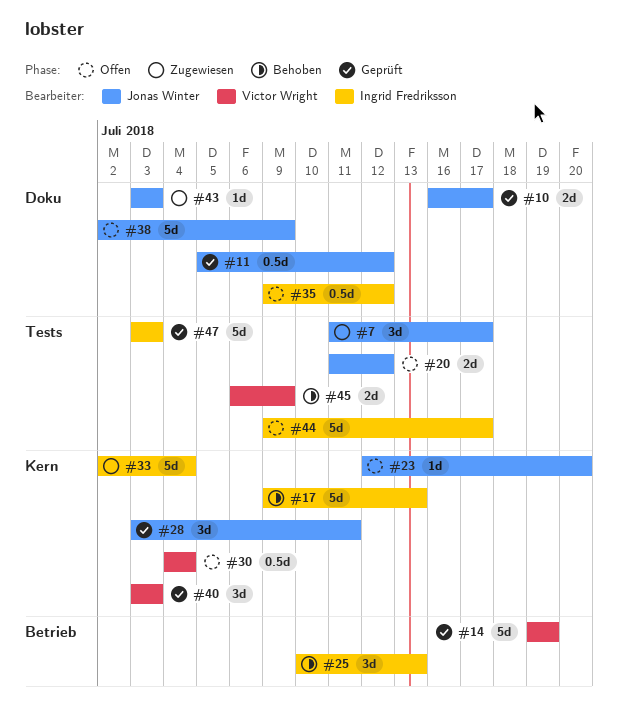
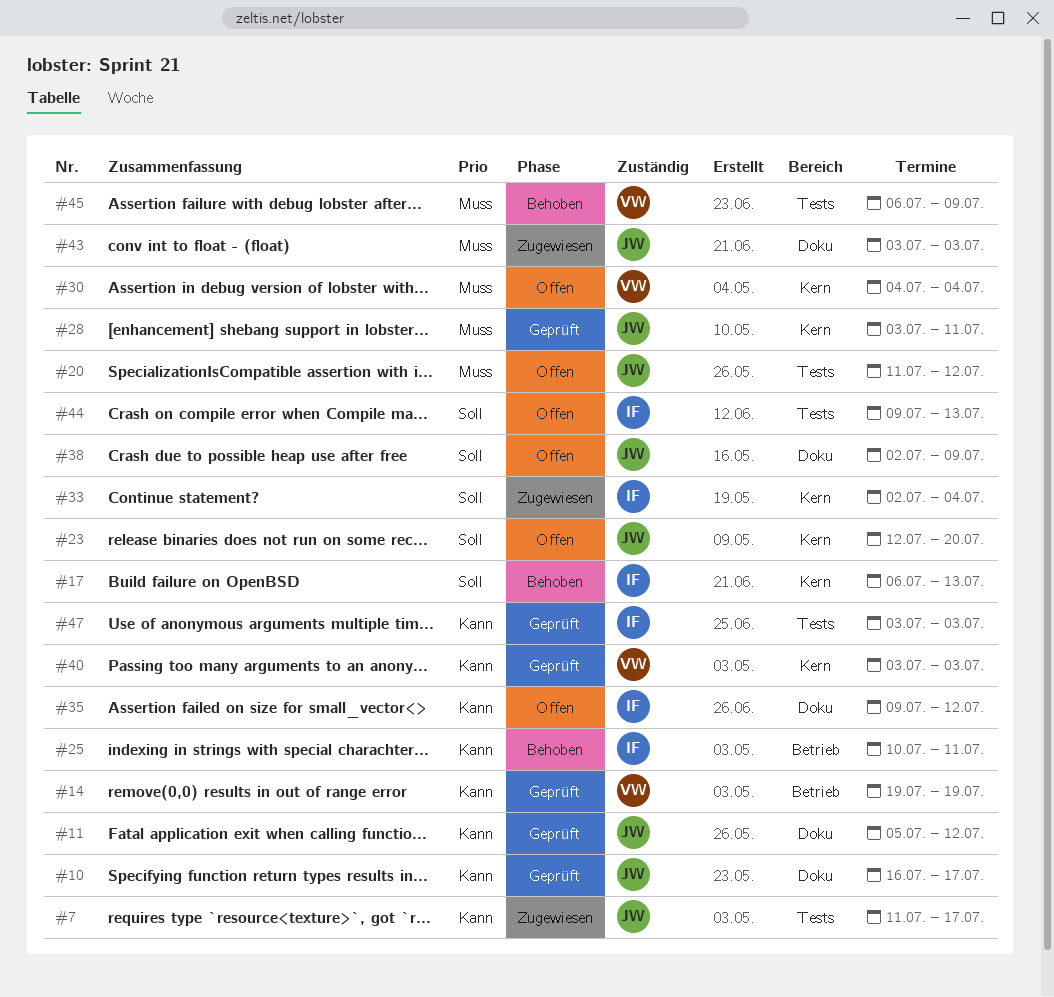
#17, start: Jul 9 -> Jul 6
#25, due: Jul 13 -> Jul 11
#44, due: Jul 17 -> Jul 13

